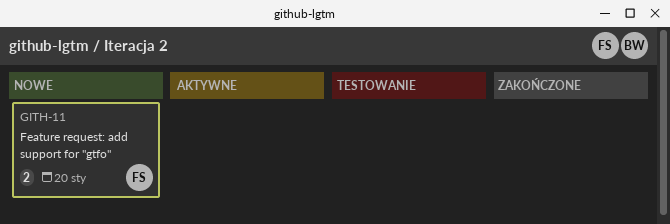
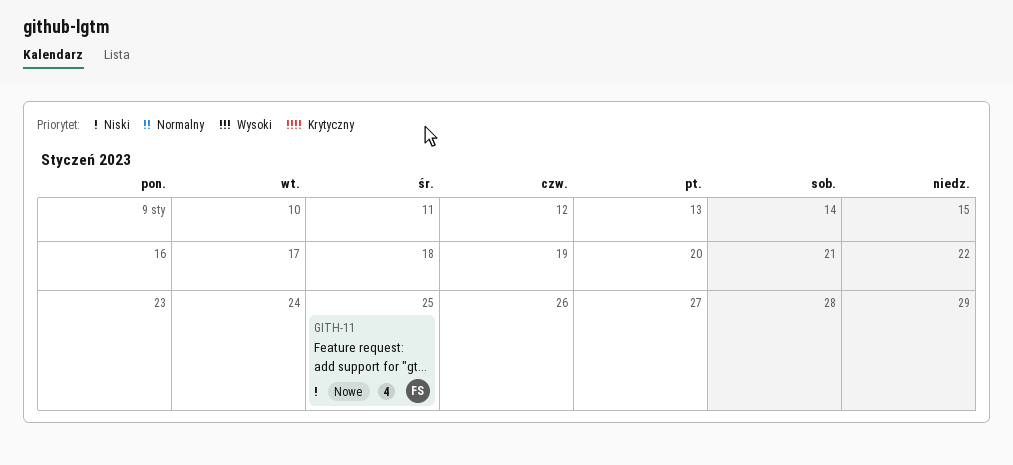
GITH-11, estimate: 2 -> 4
GITH-11, due: Jan 20 -> Jan 25

